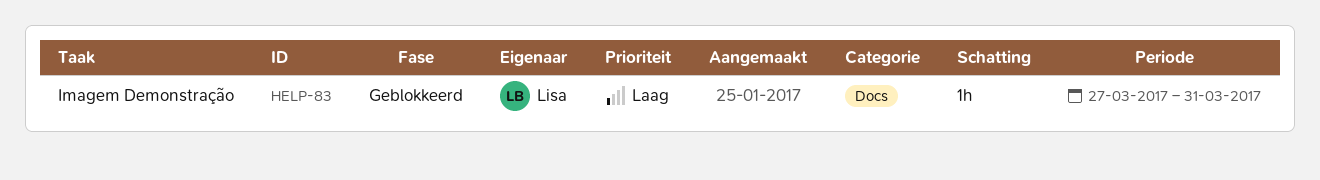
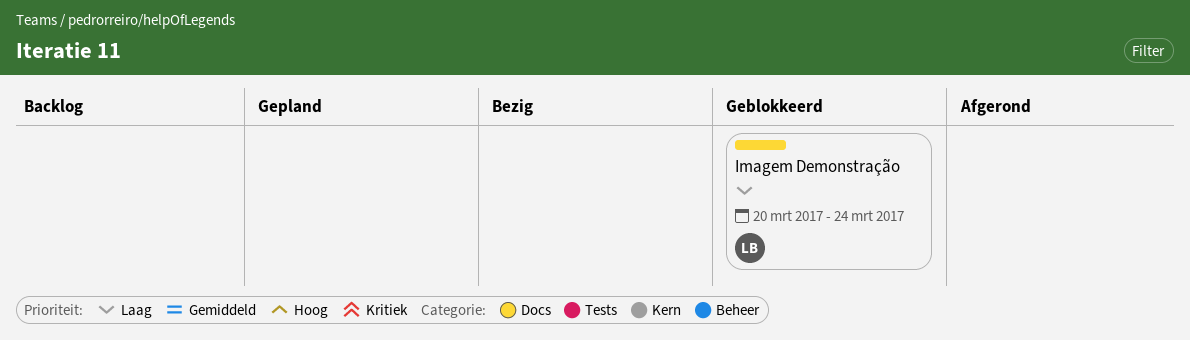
Imagem Demonstração, start: Mar 27 -> Mar 20
Imagem Demonstração, due: Mar 31 -> Mar 24

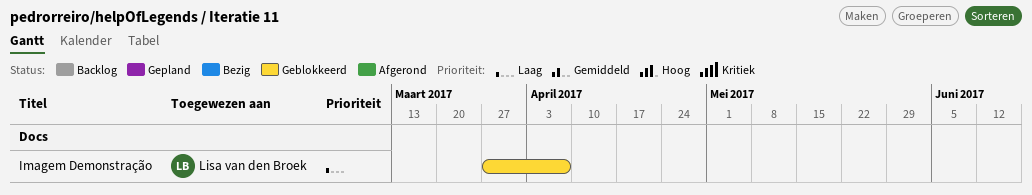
Imagem Demonstração, start: Mar 20 -> Mar 27
Imagem Demonstração, due: Mar 24 -> Apr 7

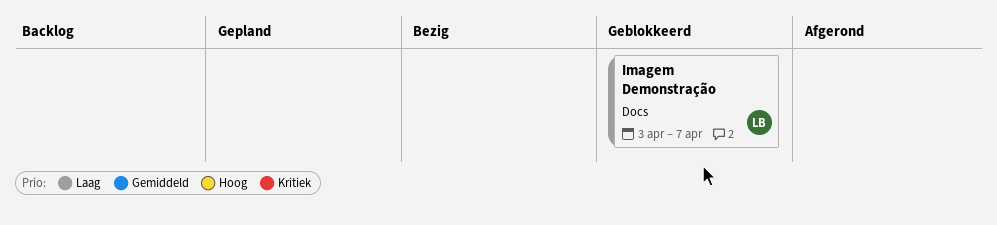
Imagem Demonstração, start: Mar 27 -> Apr 3

